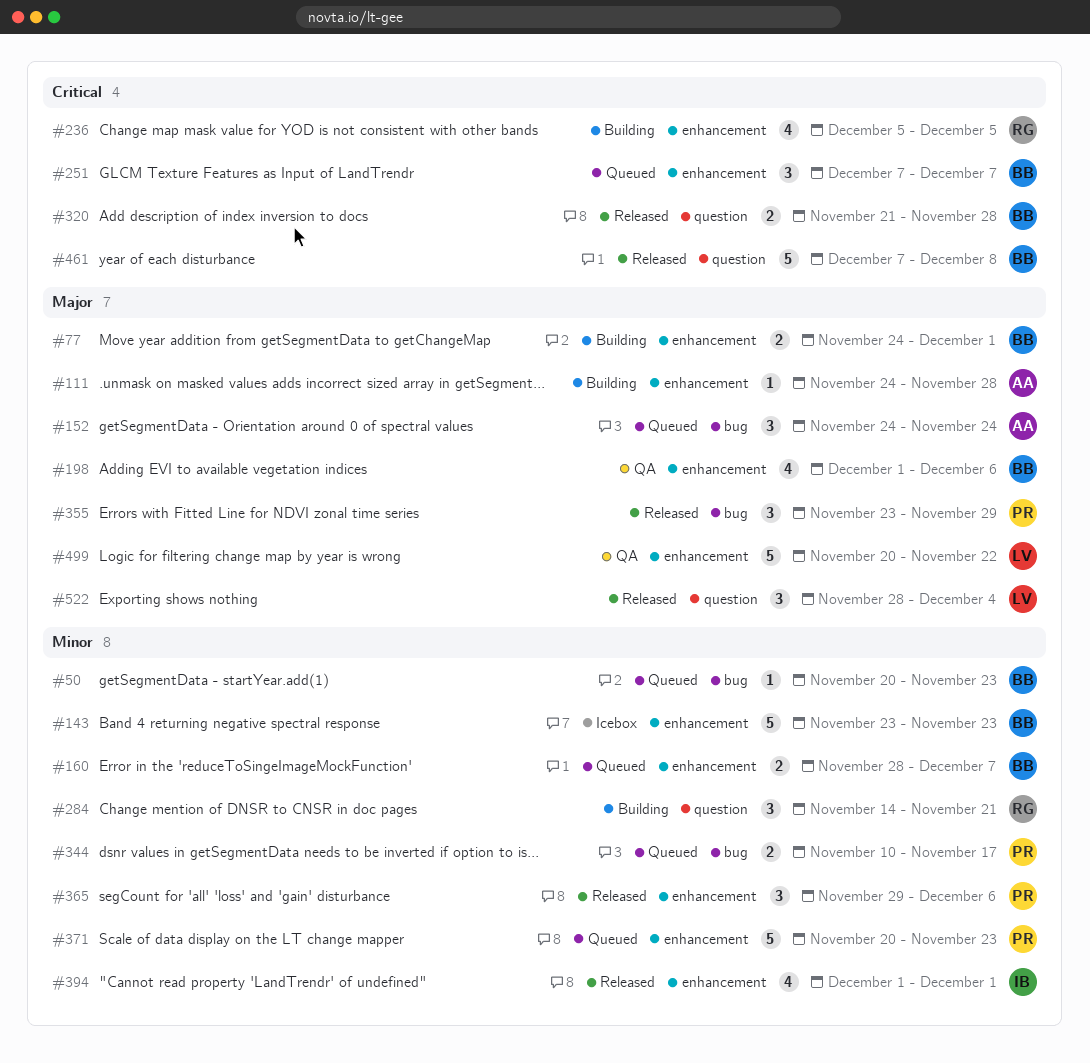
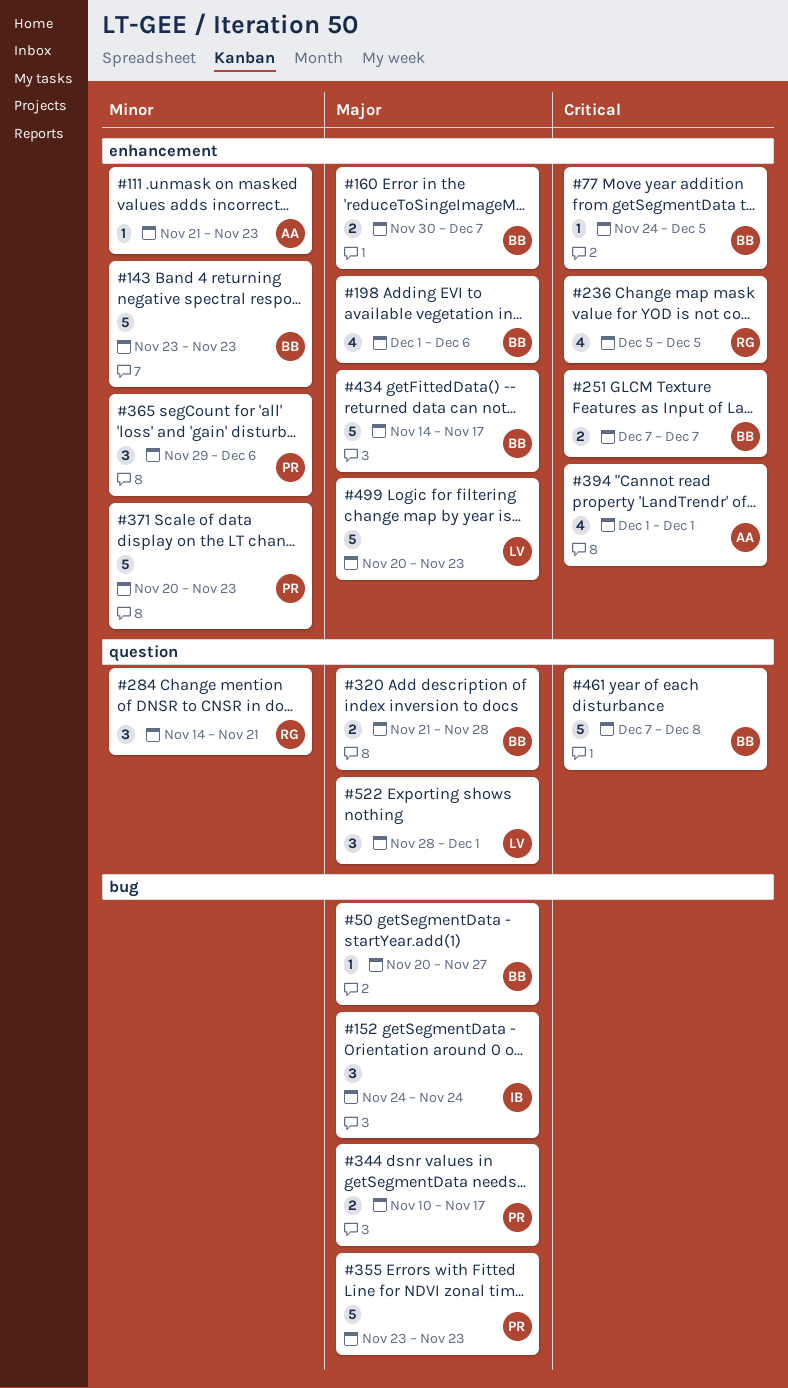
#50, priority: Minor -> Major
#50, due: Nov 23 -> Nov 27
#77, priority: Major -> Critical
#77, estimate: 2 -> 1
#77, due: Dec 1 -> Dec 5
#111, priority: Major -> Minor
#111, start: Nov 24 -> Nov 21
#111, due: Nov 28 -> Nov 23
#152, owner: AA -> IB
#160, priority: Minor -> Major
#160, start: Nov 28 -> Nov 30
#251, estimate: 3 -> 2
#320, priority: Critical -> Major
#344, priority: Minor -> Major
#355, estimate: 3 -> 5
#355, due: Nov 29 -> Nov 23
#394, owner: IB -> AA
#394, priority: Minor -> Critical
#434: none -> present
#499, due: Nov 22 -> Nov 23
#522, due: Dec 4 -> Dec 1

